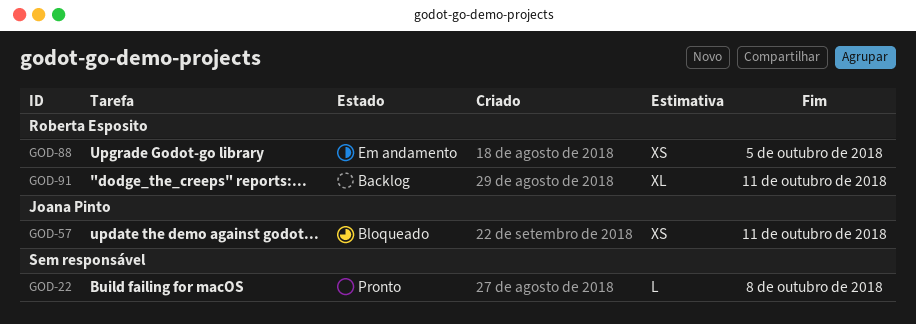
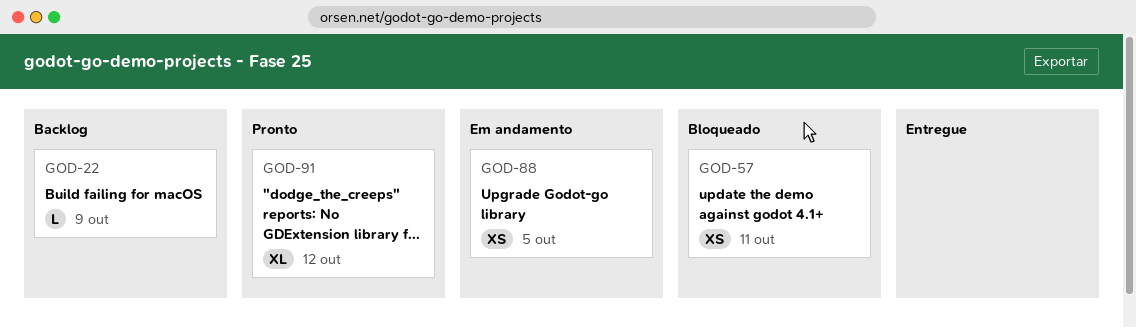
GOD-22, status: Pronto -> Backlog
GOD-22, due: Oct 8 -> Oct 9
GOD-91, status: Backlog -> Pronto
GOD-91, due: Oct 11 -> Oct 12

